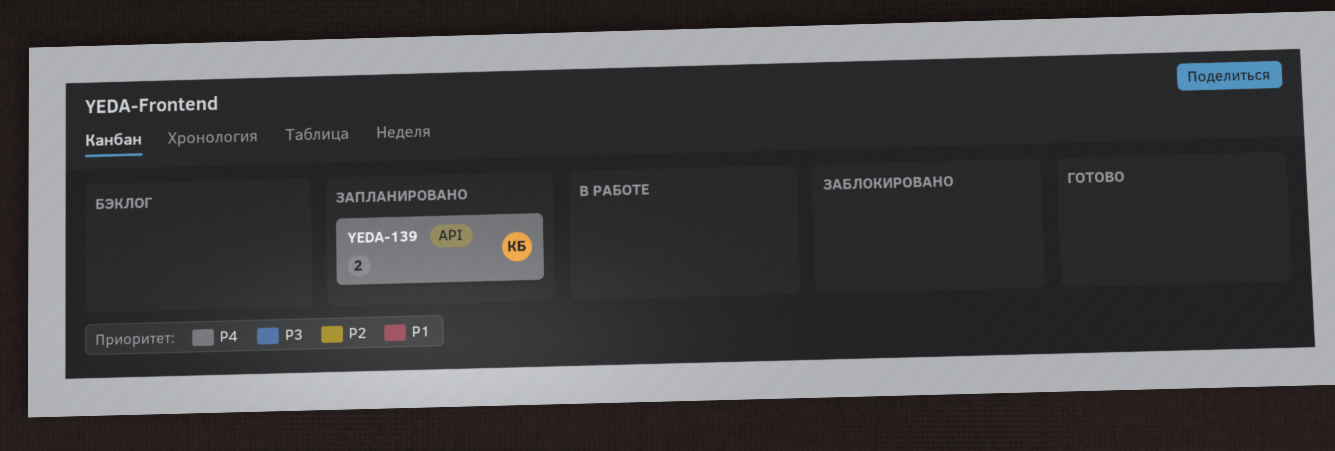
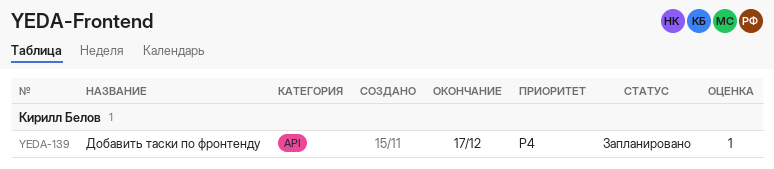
YEDA-139, estimate: 2 -> 1

